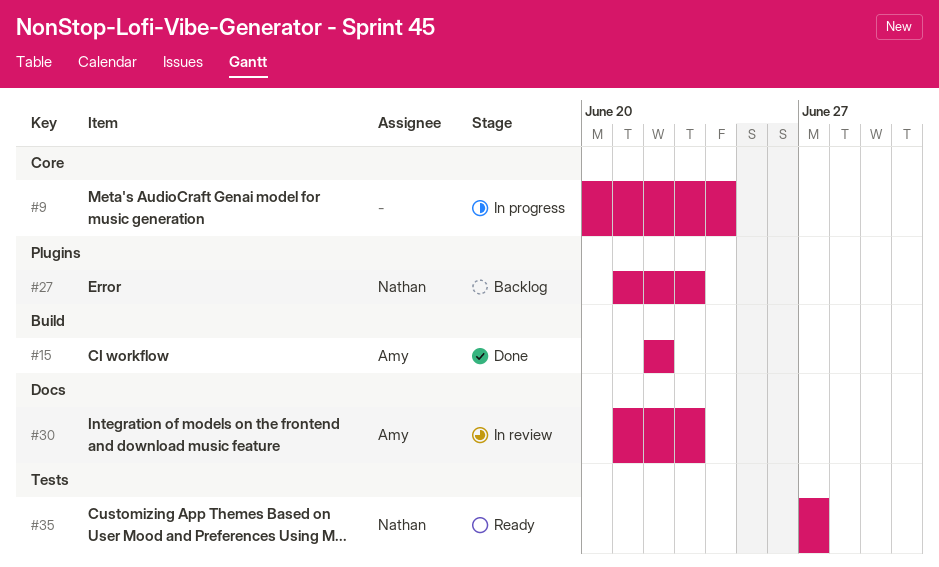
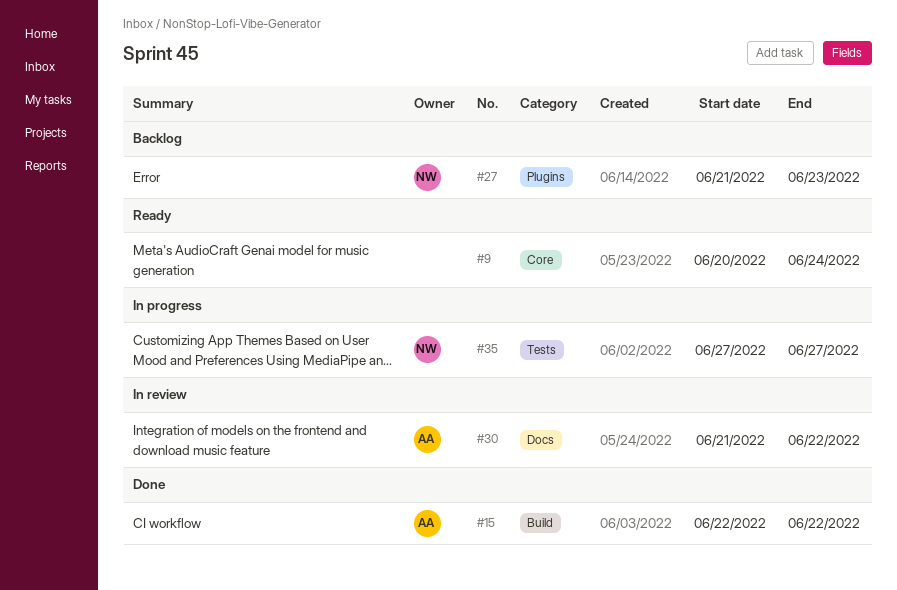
#9, status: In progress -> Ready
#30, due: Jun 23 -> Jun 22
#35, status: Ready -> In progress

